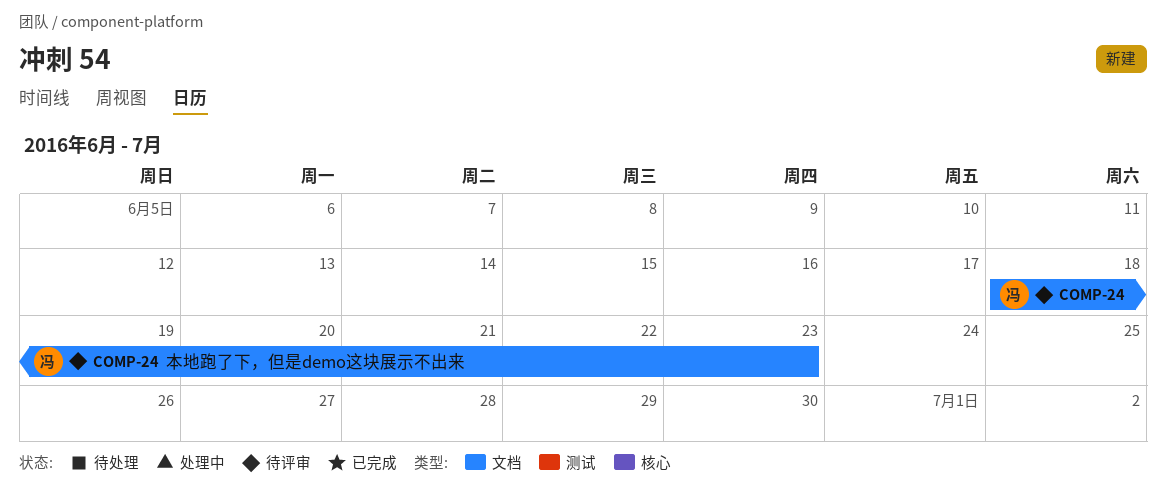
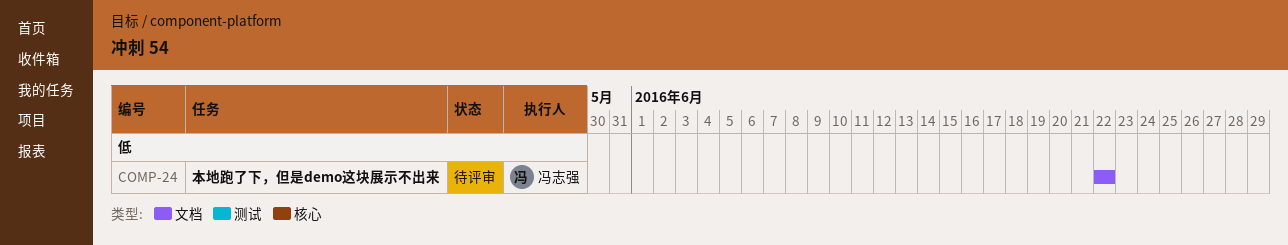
COMP-24, start: Jun 18 -> Jun 22
COMP-24, due: Jun 23 -> Jun 22

